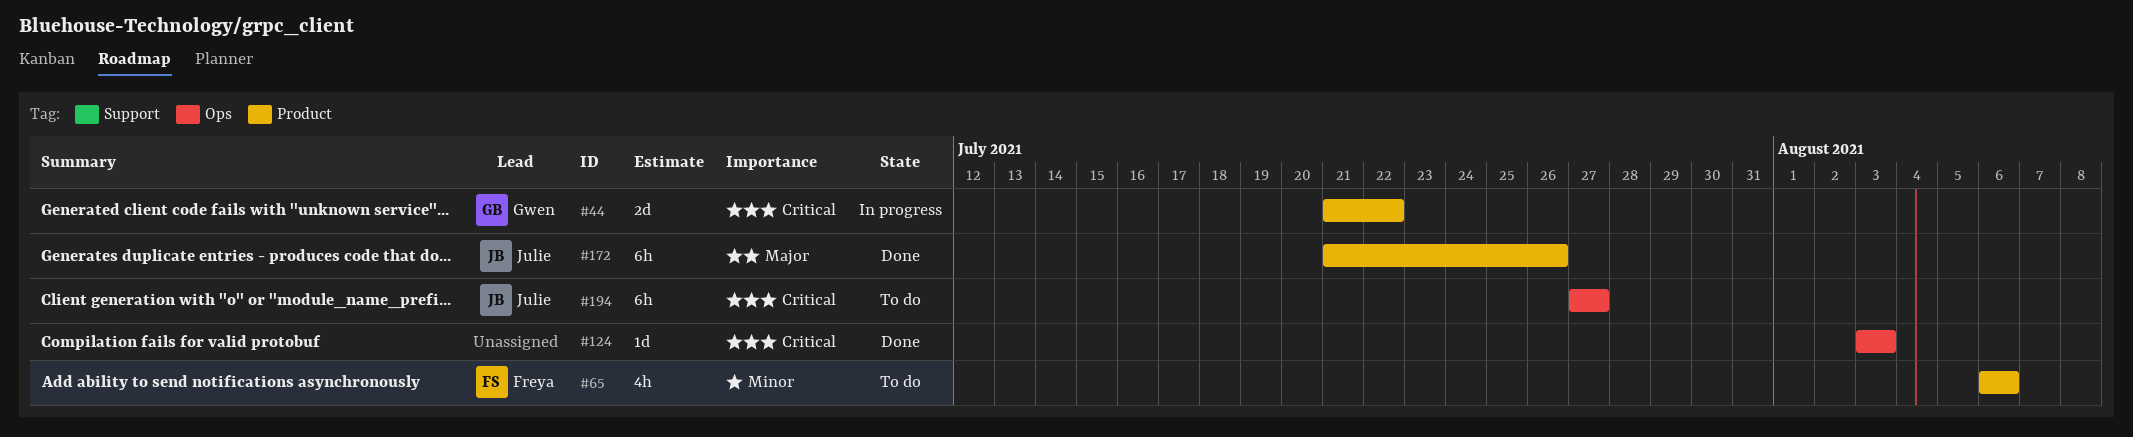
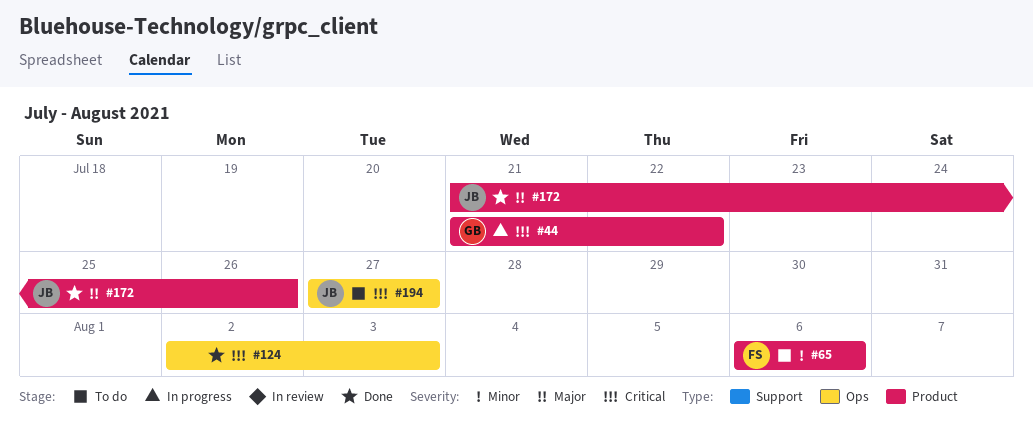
#124, start: Aug 3 -> Aug 2

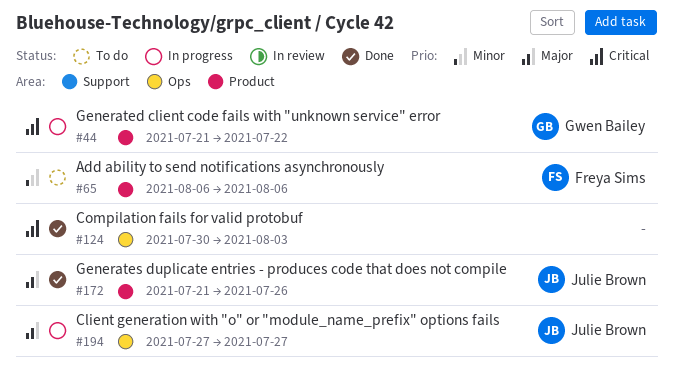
#124, start: Aug 2 -> Jul 30
#194, status: To do -> In progress
#194, priority: Critical -> Major

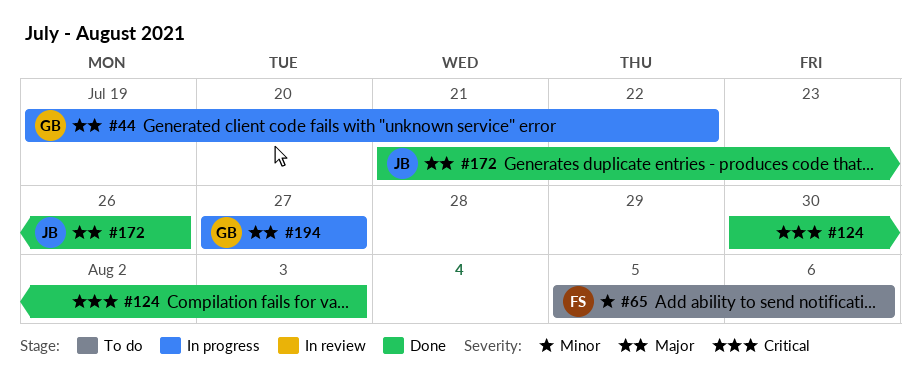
#44, priority: Critical -> Major
#44, start: Jul 21 -> Jul 19
#65, start: Aug 6 -> Aug 5
#194, owner: Julie Brown -> Gwen Bailey

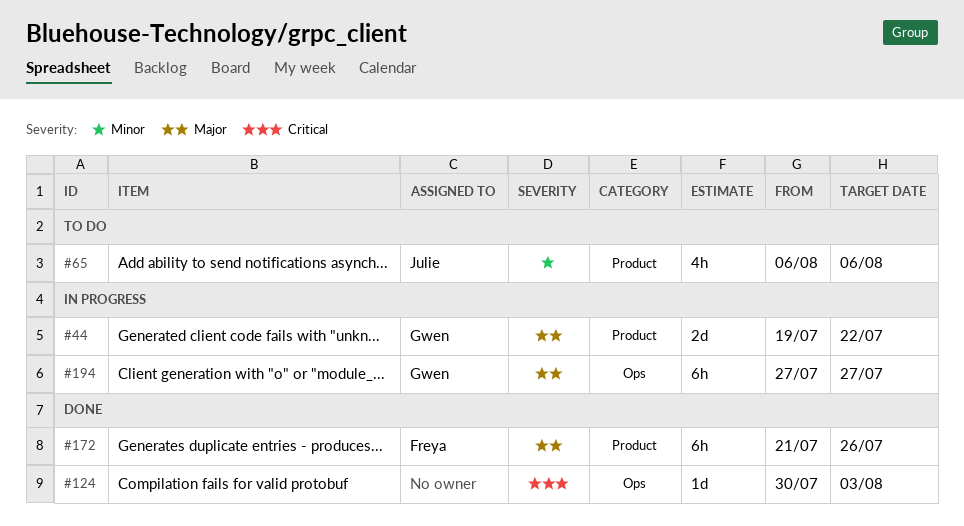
#65, owner: Freya -> Julie
#65, start: Aug 5 -> Aug 6
#172, owner: Julie -> Freya

